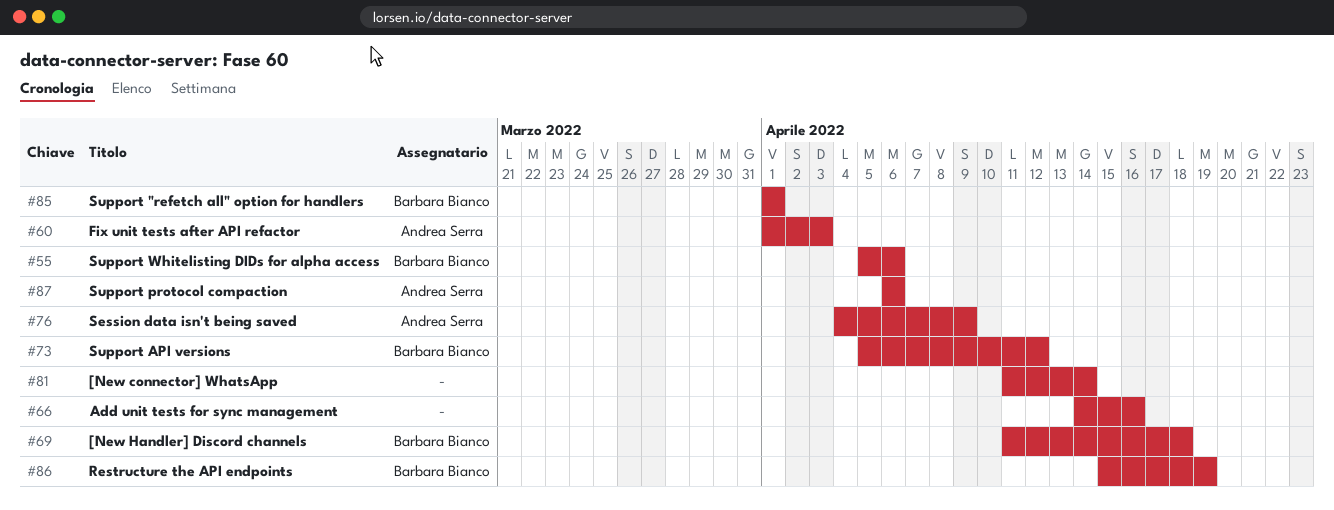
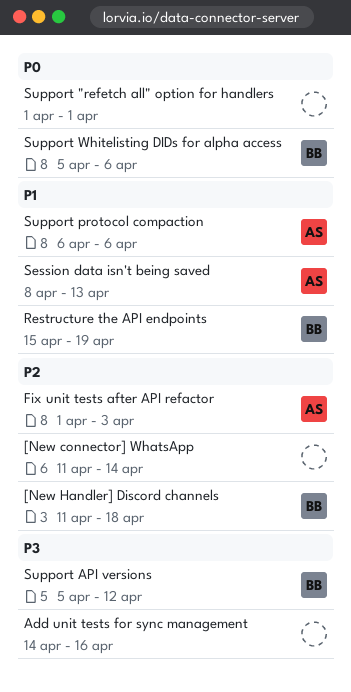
Session data isn't being saved, start: Apr 4 -> Apr 8
Session data isn't being saved, due: Apr 9 -> Apr 13
Support "refetch all" option for handlers, owner: Barbara Bianco -> none

